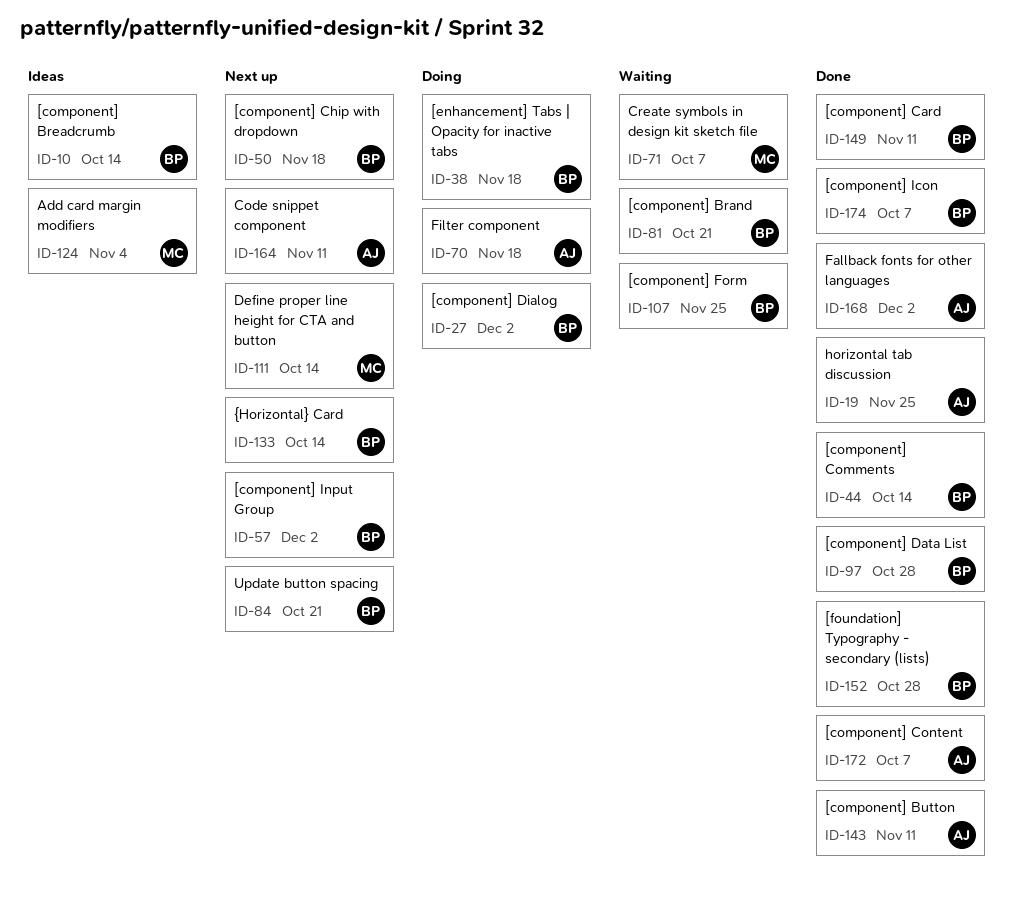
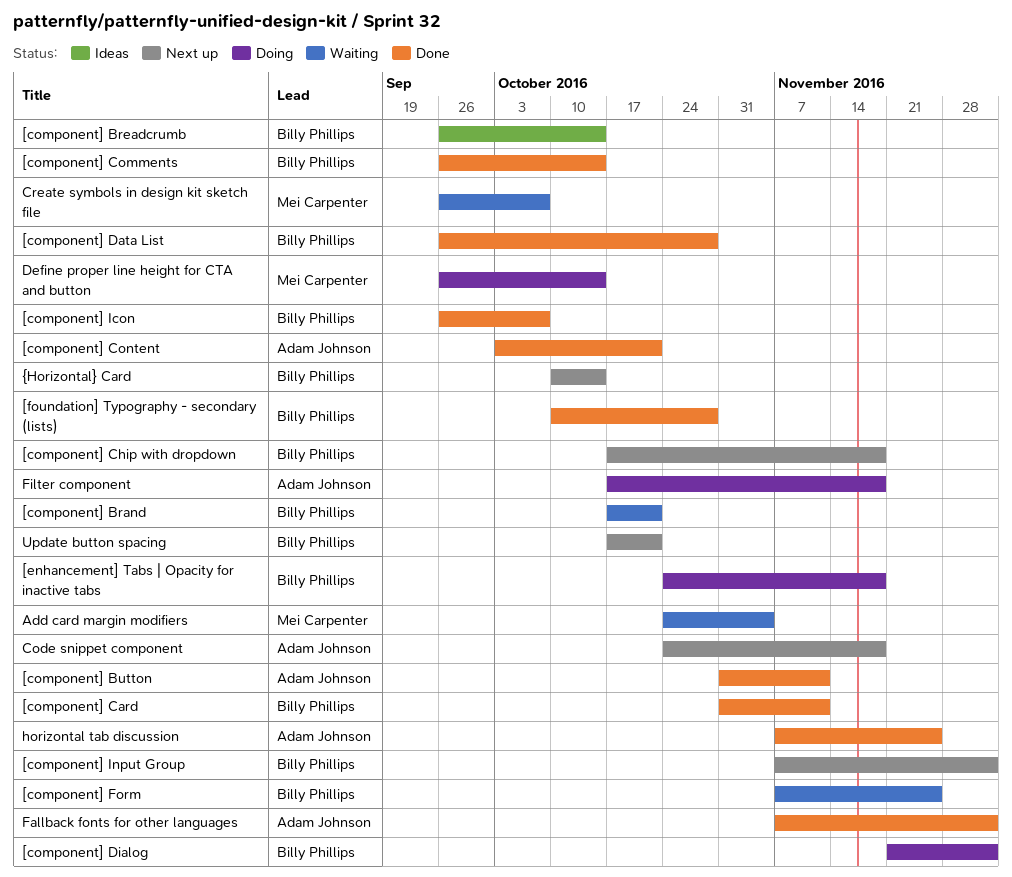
[component] Content, due: Oct 7 -> Oct 21
Add card margin modifiers, status: Ideas -> Waiting
Code snippet component, due: Nov 11 -> Nov 18
Define proper line height for CTA and button, status: Next up -> Doing

